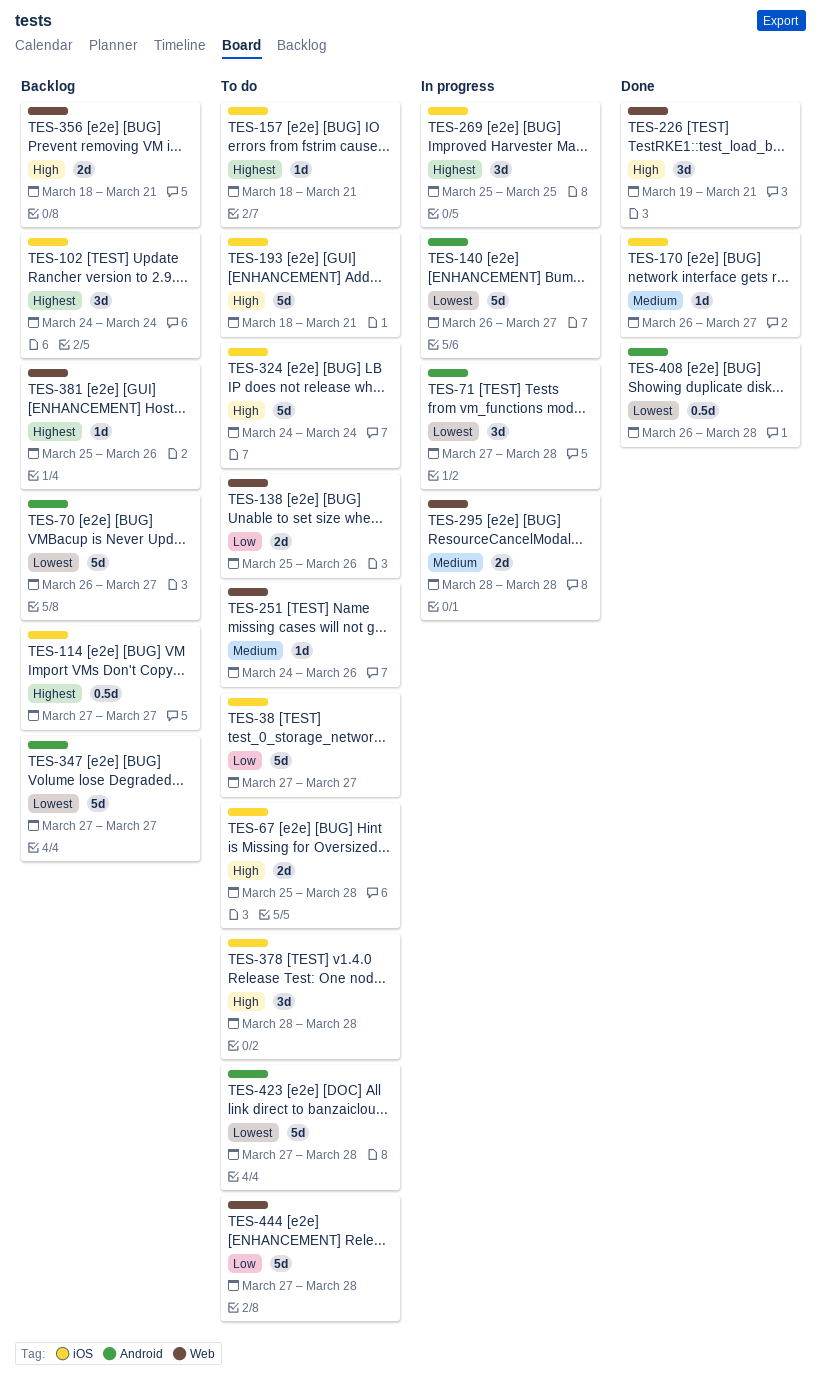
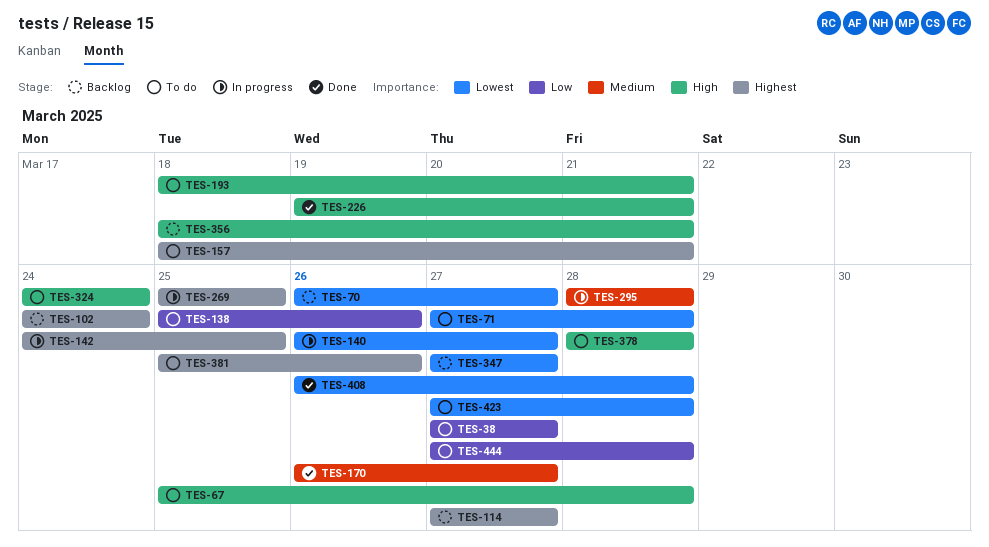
TES-71, status: In progress -> To do
TES-142: none -> present
TES-251: present -> none
TES-381, status: Backlog -> To do

